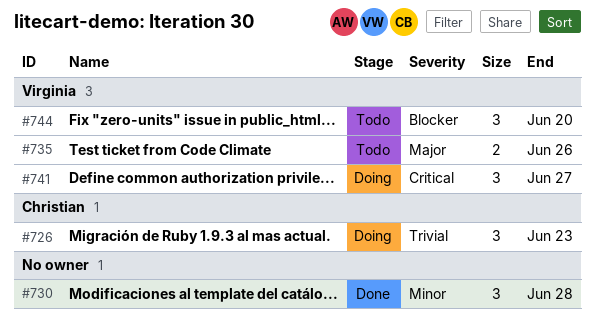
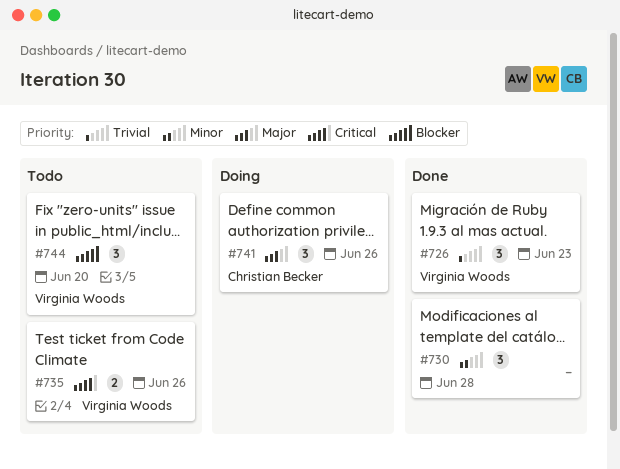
#726, status: Doing -> Done
#726, owner: Christian Becker -> Virginia Woods
#735, priority: Major -> Critical
#741, owner: Virginia Woods -> Christian Becker
#741, priority: Critical -> Major
#741, due: Jun 27 -> Jun 26

